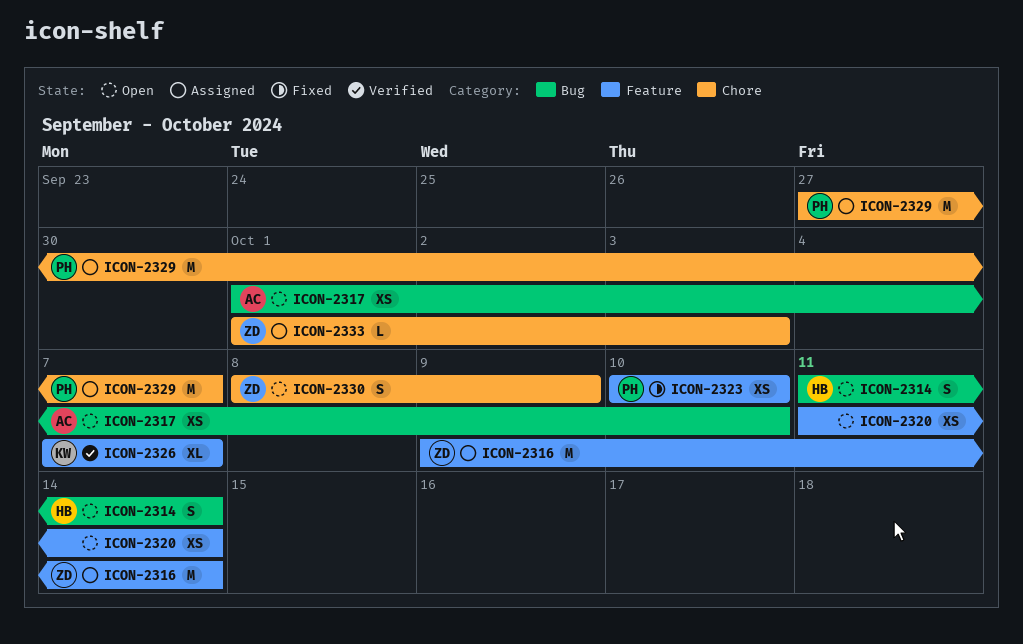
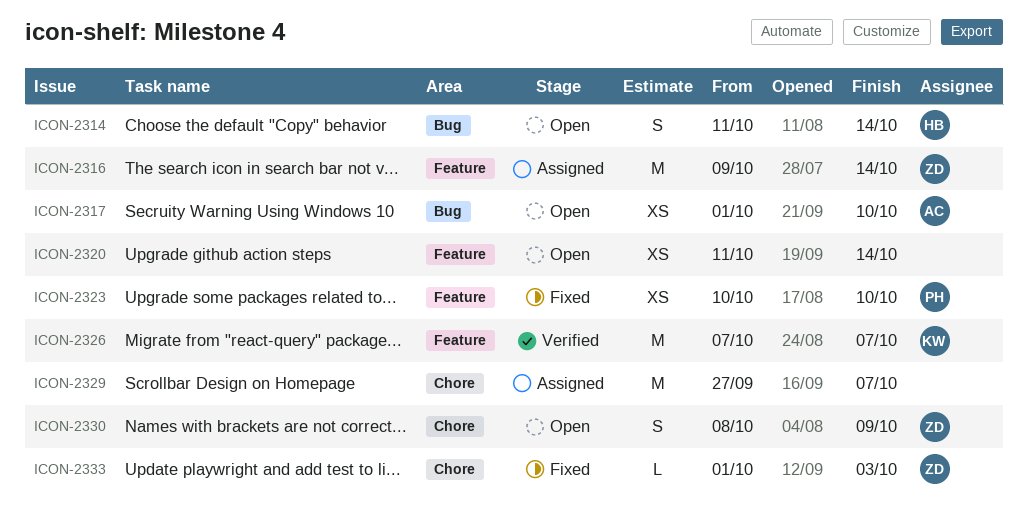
ICON-2326, estimate: XL -> M
ICON-2329, owner: PH -> none
ICON-2333, status: Assigned -> Fixed

